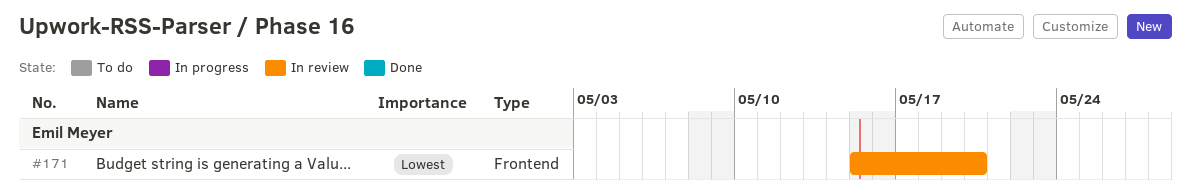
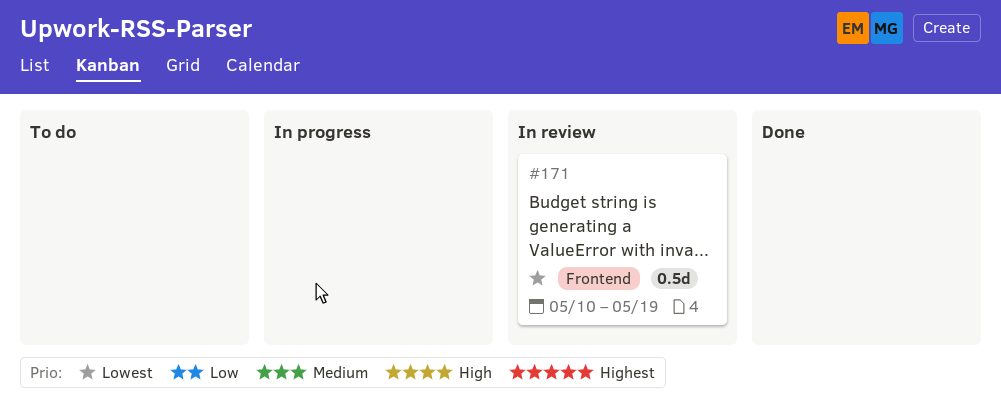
#171, start: May 15 -> May 10
#171, due: May 20 -> May 19

